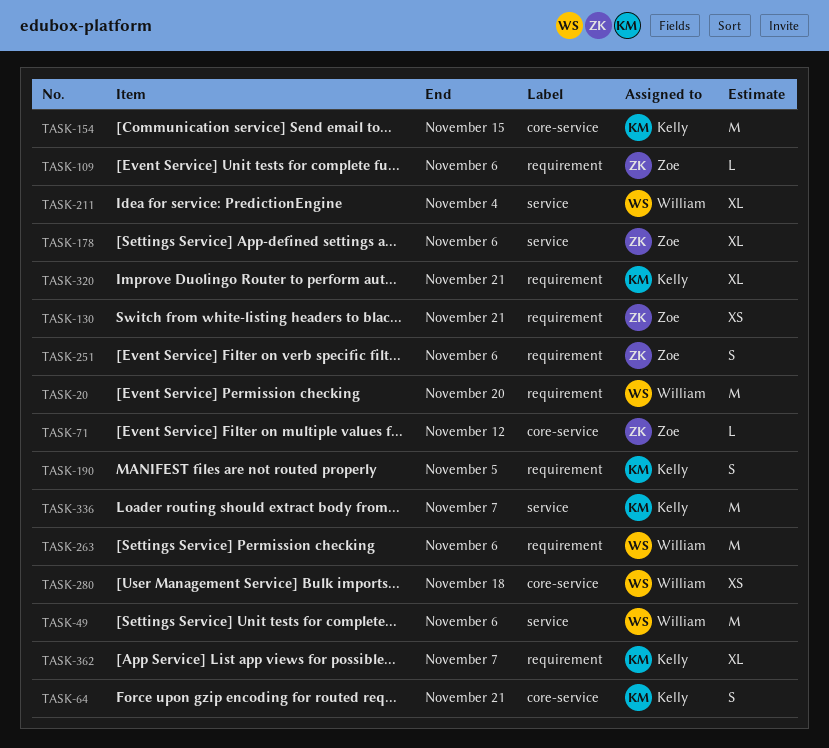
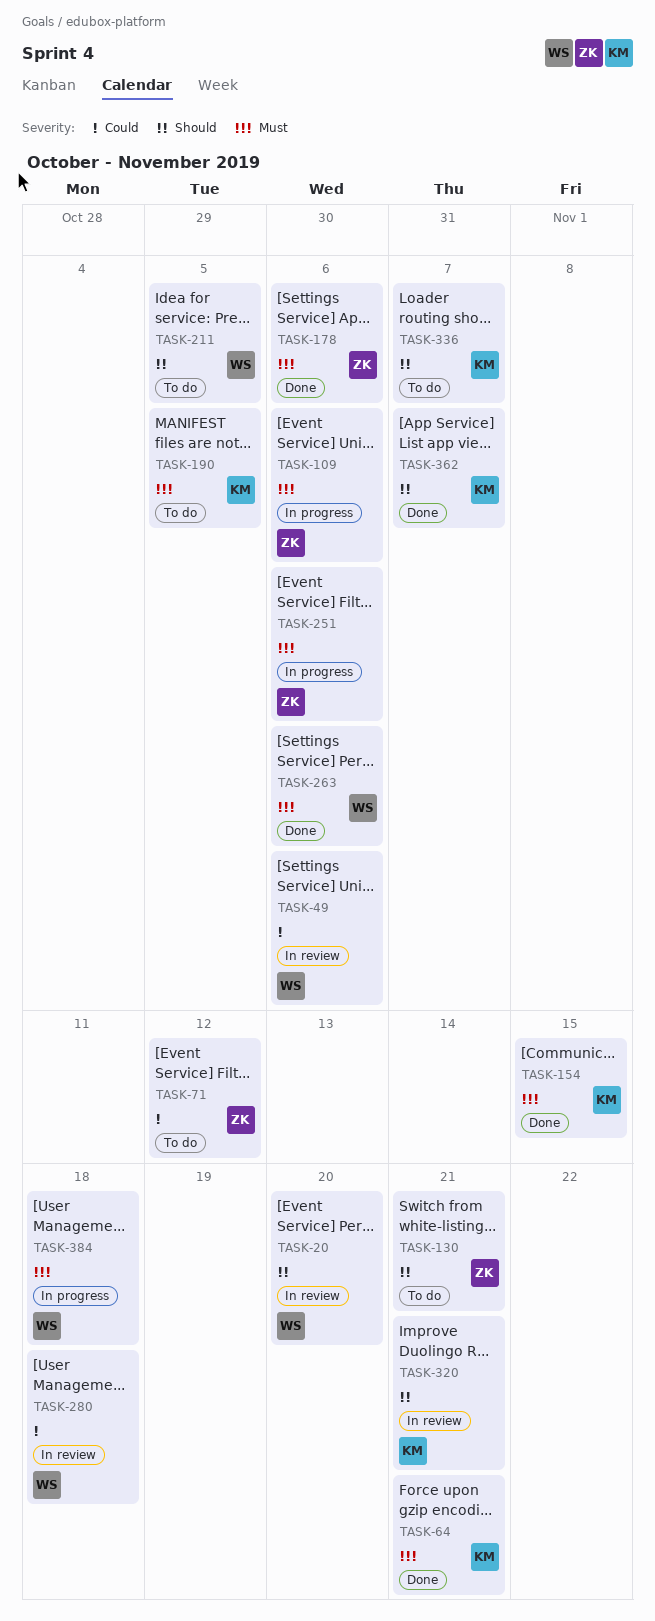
TASK-211, due: Nov 4 -> Nov 5
TASK-384: none -> present

